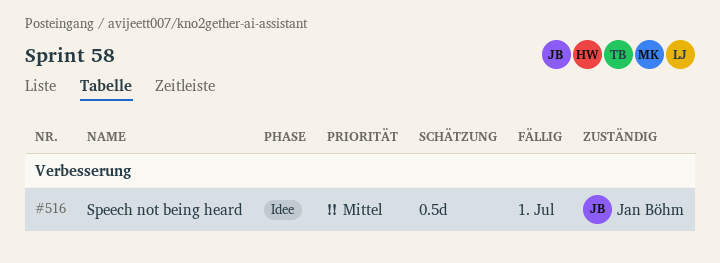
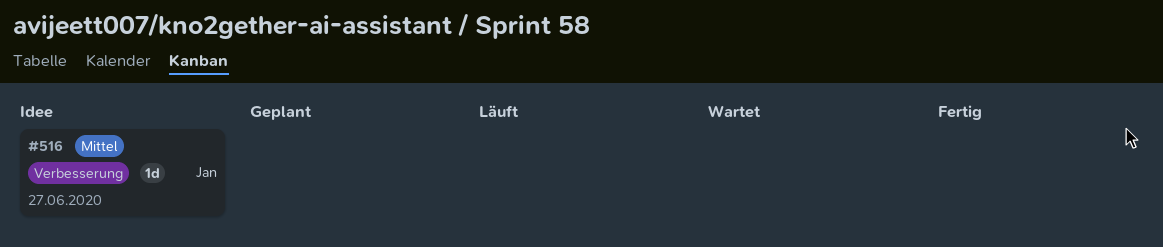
#516, estimate: 0.5d -> 1d
#516, due: Jul 1 -> Jun 27

